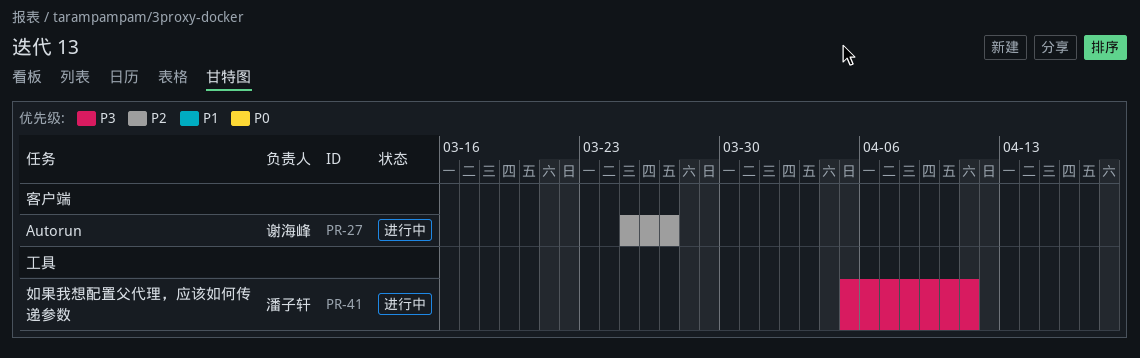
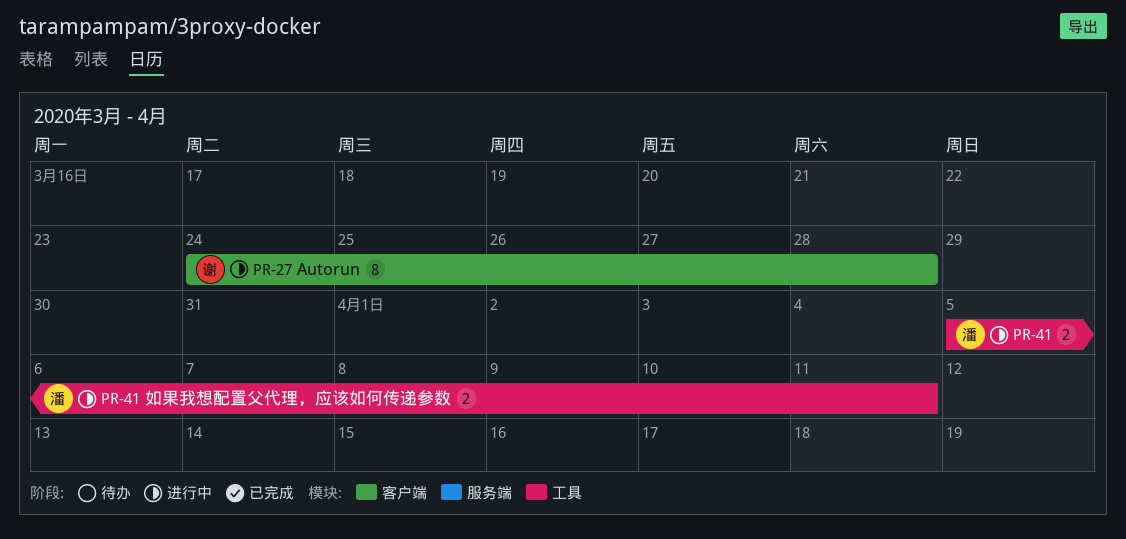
PR-27, start: Mar 25 -> Mar 24
PR-27, due: Mar 27 -> Mar 28

